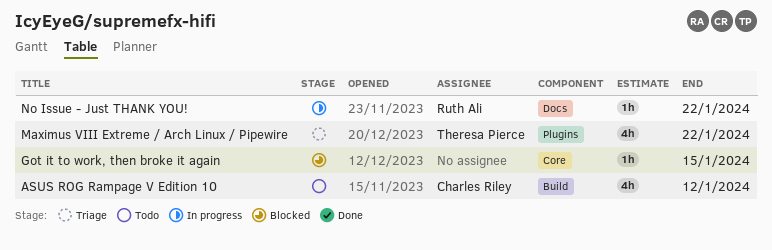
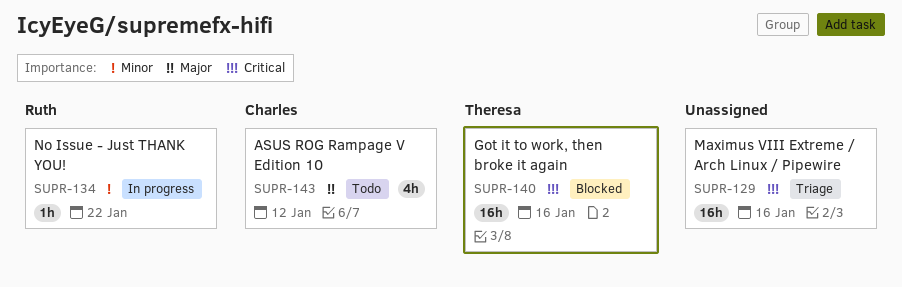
Got it to work, then broke it again, owner: none -> Theresa Pierce
Got it to work, then broke it again, estimate: 1h -> 16h
Got it to work, then broke it again, due: Jan 15 -> Jan 16
Maximus VIII Extreme / Arch Linux / Pipewire, owner: Theresa Pierce -> none
Maximus VIII Extreme / Arch Linux / Pipewire, estimate: 4h -> 16h
Maximus VIII Extreme / Arch Linux / Pipewire, due: Jan 22 -> Jan 16

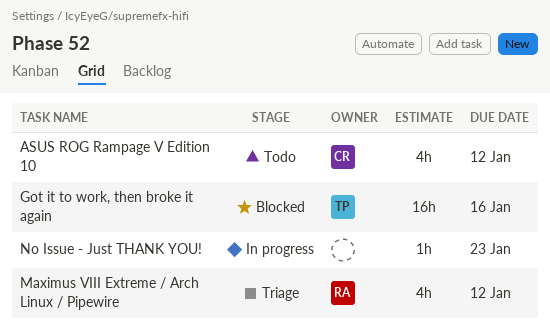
Maximus VIII Extreme / Arch Linux / Pipewire, owner: none -> Ruth
Maximus VIII Extreme / Arch Linux / Pipewire, estimate: 16h -> 4h
Maximus VIII Extreme / Arch Linux / Pipewire, due: Jan 16 -> Jan 12
No Issue - Just THANK YOU!, owner: Ruth -> none
No Issue - Just THANK YOU!, due: Jan 22 -> Jan 23

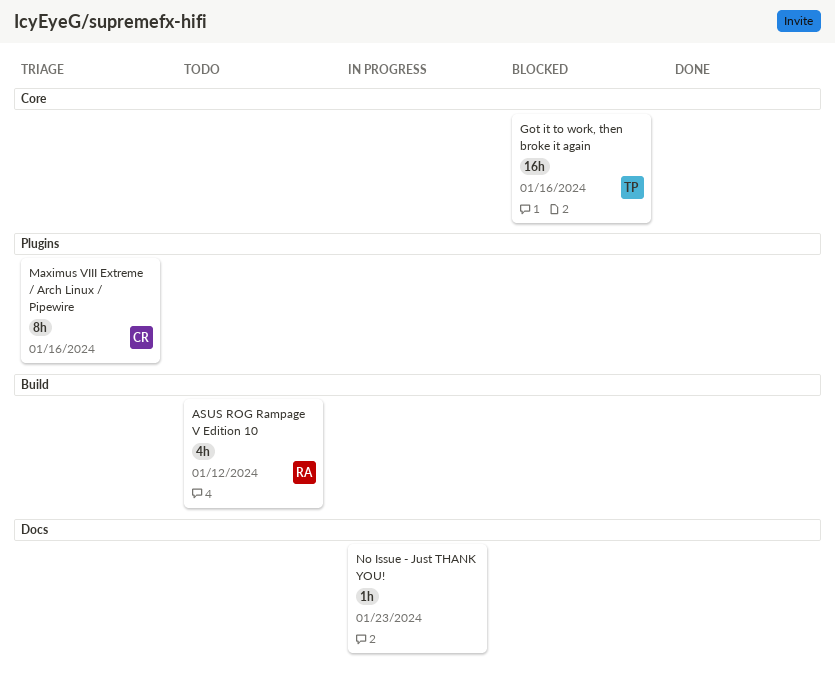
ASUS ROG Rampage V Edition 10, owner: CR -> RA
Maximus VIII Extreme / Arch Linux / Pipewire, owner: RA -> CR
Maximus VIII Extreme / Arch Linux / Pipewire, estimate: 4h -> 8h
Maximus VIII Extreme / Arch Linux / Pipewire, due: Jan 12 -> Jan 16

